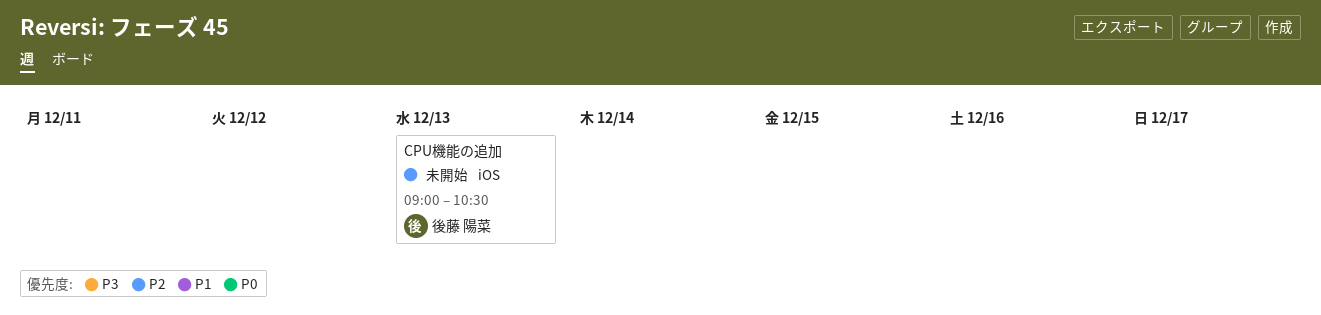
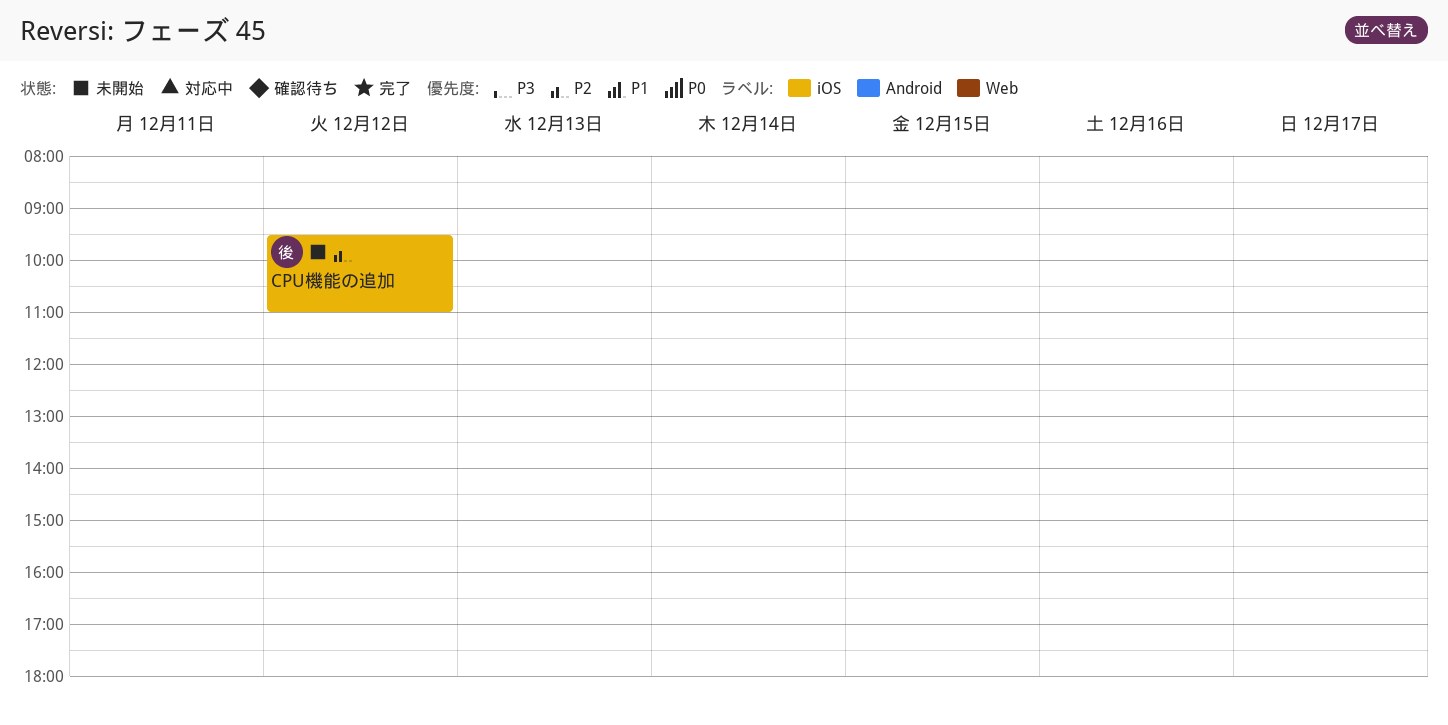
CPU機能の追加, day: Dec 13 -> Dec 12
CPU機能の追加, begins: 09:00 -> 09:30
CPU機能の追加, ends: 10:30 -> 11:00

